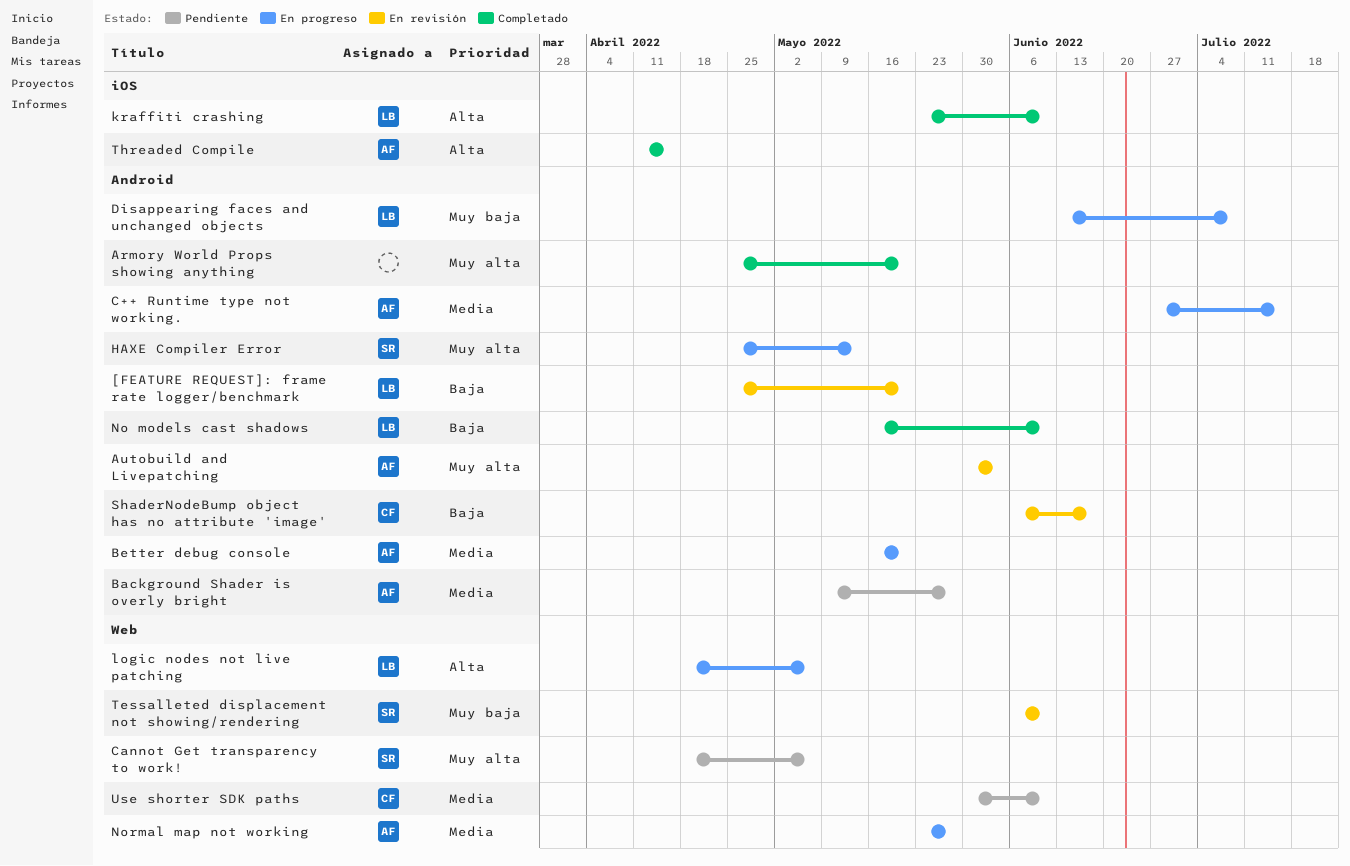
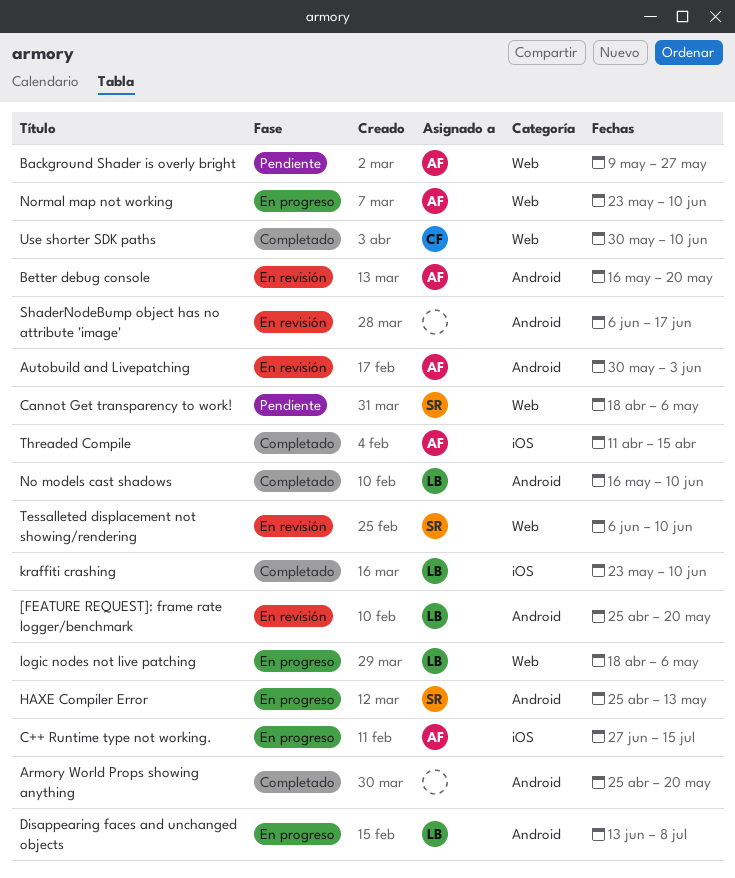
Background Shader is overly bright, label: Android -> Web
Better debug console, status: En progreso -> En revisión
C++ Runtime type not working., label: Android -> iOS
Normal map not working, due: May 27 -> Jun 10
ShaderNodeBump object has no attribute 'image', owner: CF -> none
Use shorter SDK paths, status: Pendiente -> Completado

